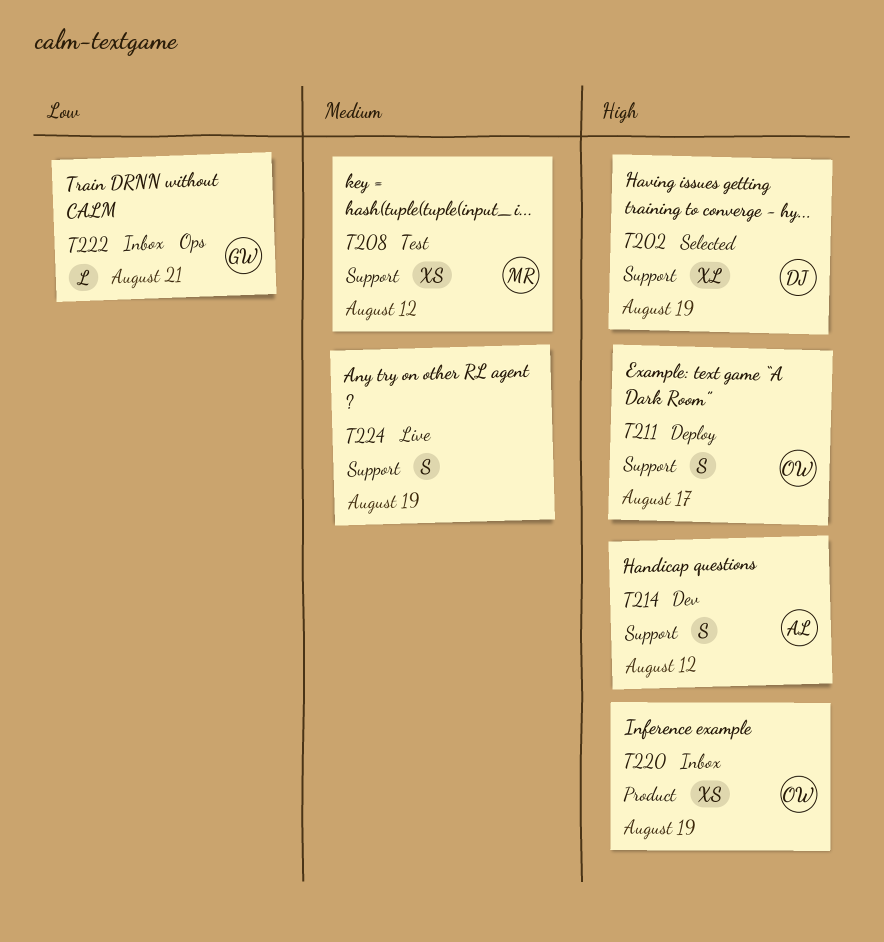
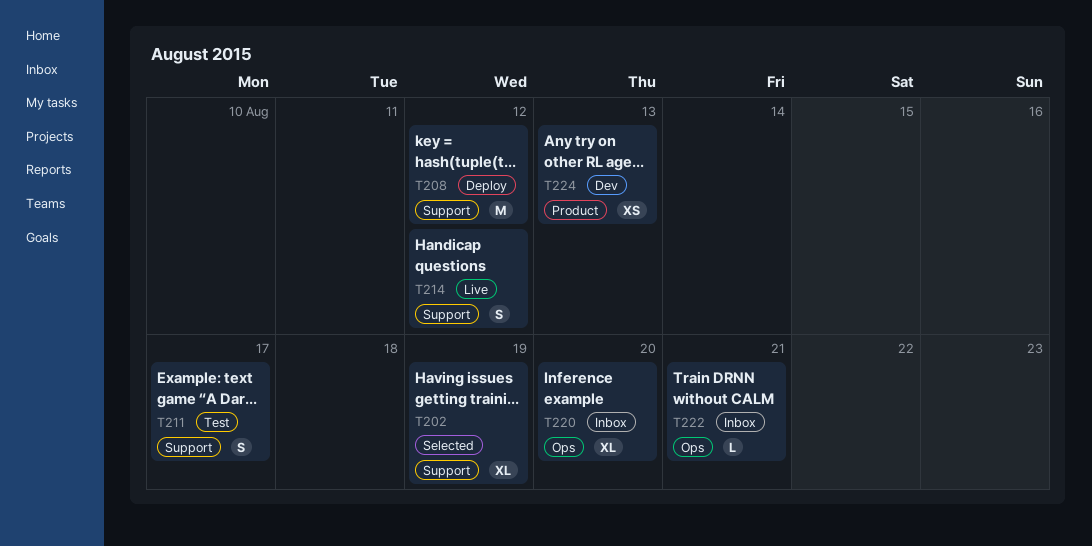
T208, status: Test -> Deploy
T208, estimate: XS -> M
T211, status: Deploy -> Test
T214, status: Dev -> Live
T220, label: Product -> Ops
T220, estimate: XS -> XL
T220, due: Aug 19 -> Aug 20
T224, status: Live -> Dev
T224, label: Support -> Product
T224, estimate: S -> XS
T224, due: Aug 19 -> Aug 13

